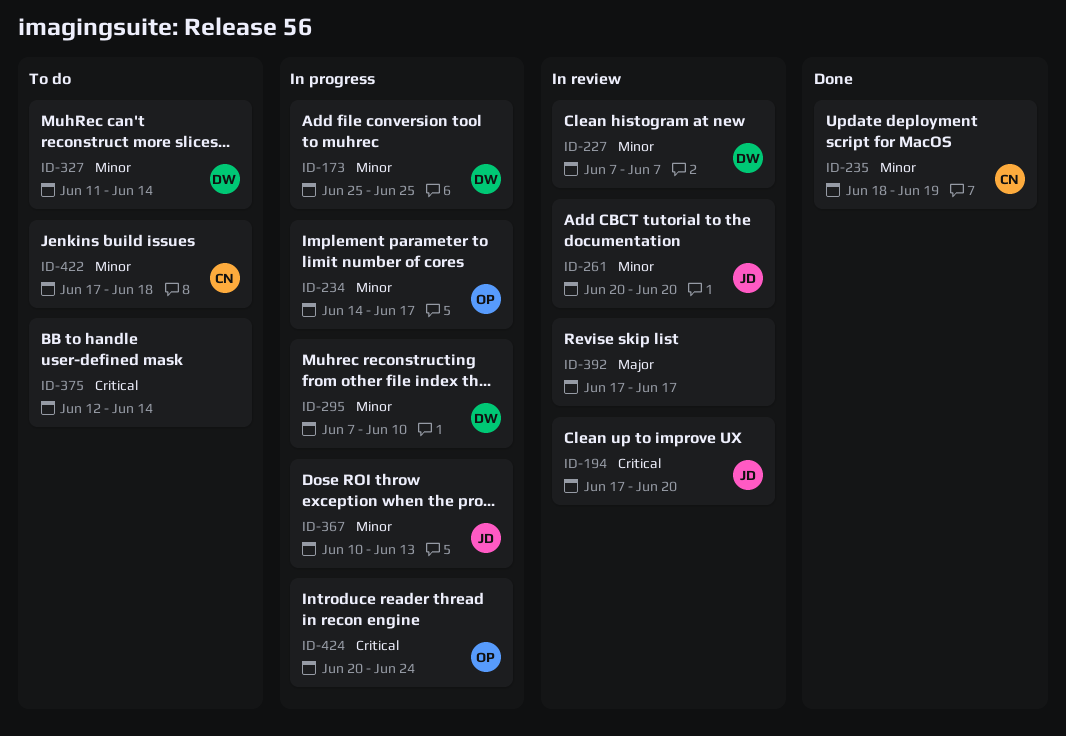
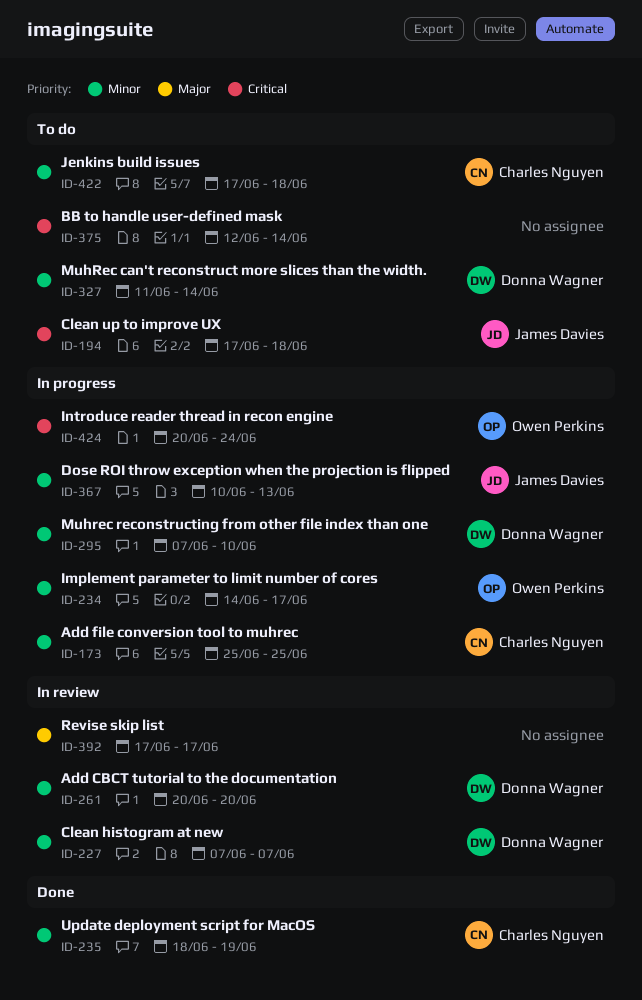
ID-173, owner: Donna Wagner -> Charles Nguyen
ID-194, status: In review -> To do
ID-194, due: Jun 20 -> Jun 18
ID-261, owner: James Davies -> Donna Wagner

